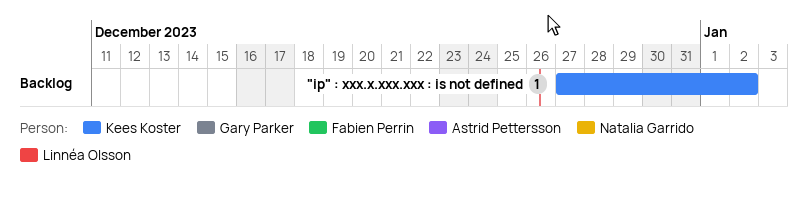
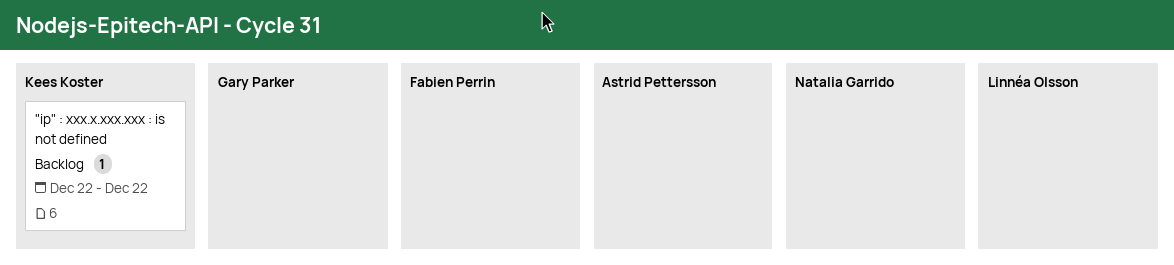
"ip" : xxx.x.xxx.xxx : is not defined, start: Dec 27 -> Dec 22
"ip" : xxx.x.xxx.xxx : is not defined, due: Jan 2 -> Dec 22

